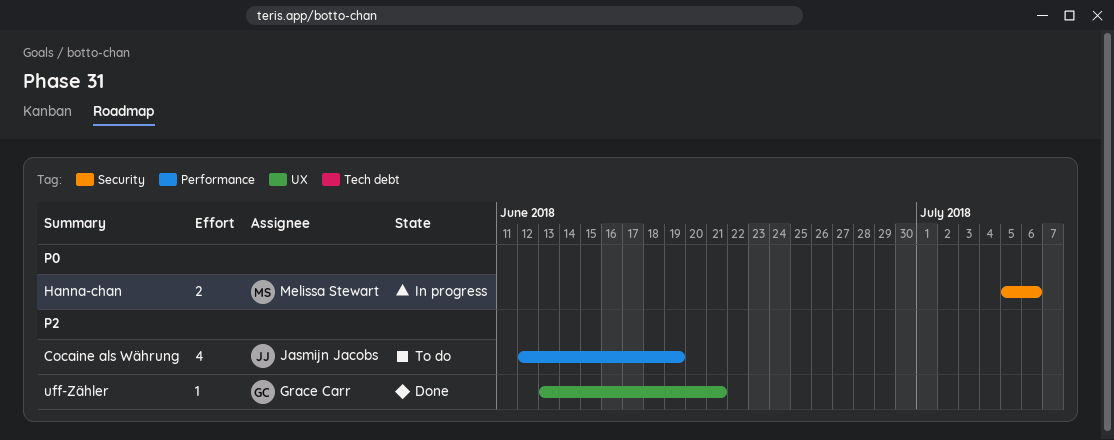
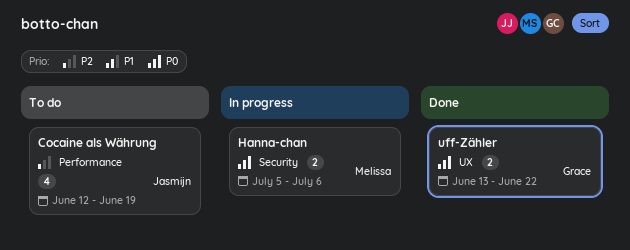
uff-Zähler, priority: P2 -> P0
uff-Zähler, estimate: 1 -> 2
uff-Zähler, due: Jun 21 -> Jun 22

